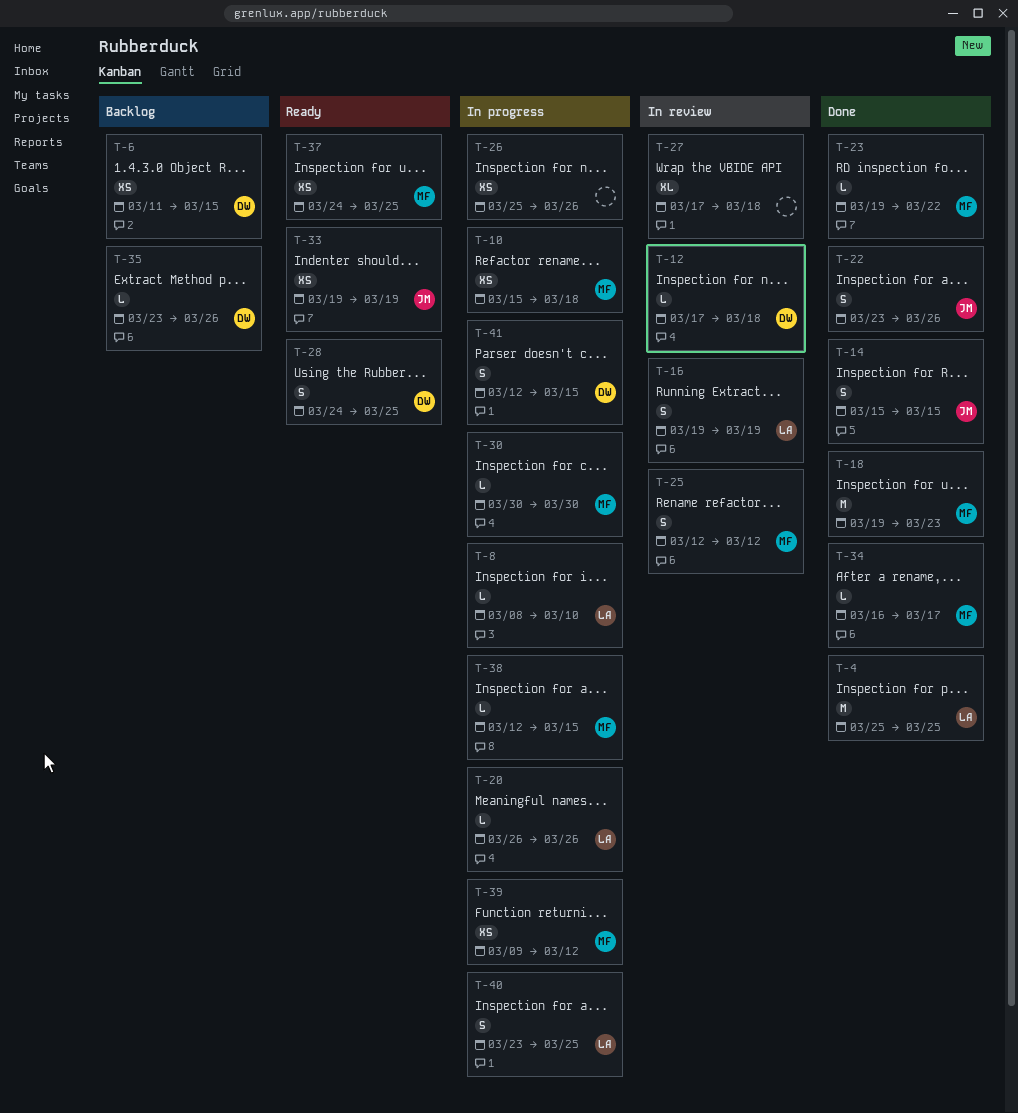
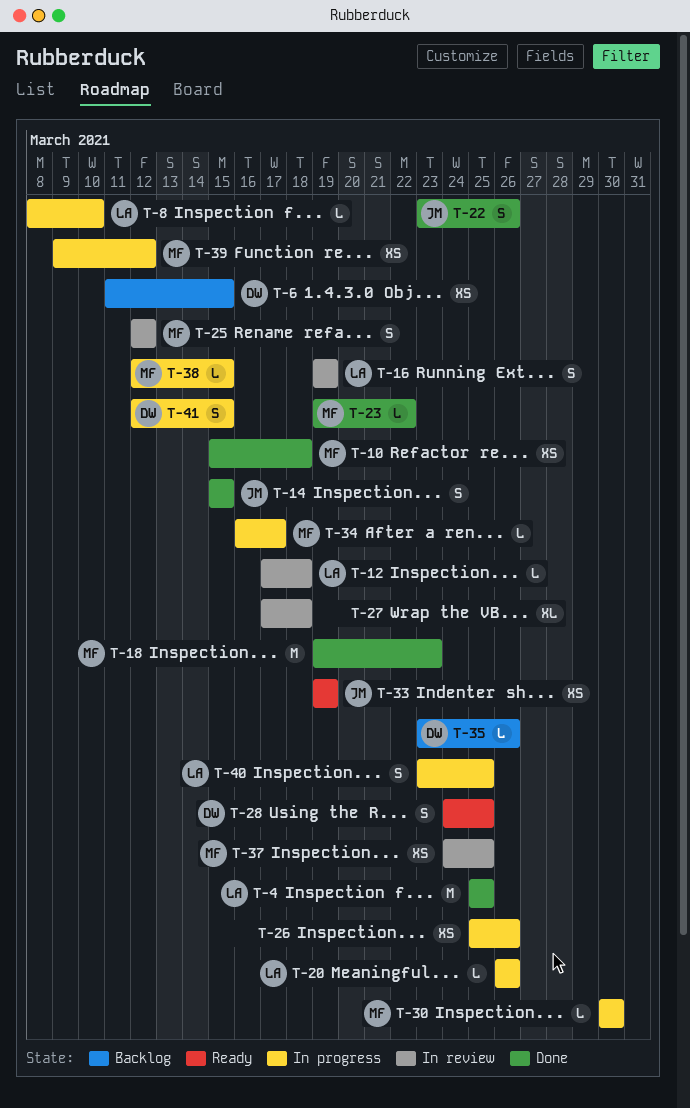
T-10, status: In progress -> Done
T-12, owner: DW -> LA
T-34, status: Done -> In progress
T-37, status: Ready -> In review

